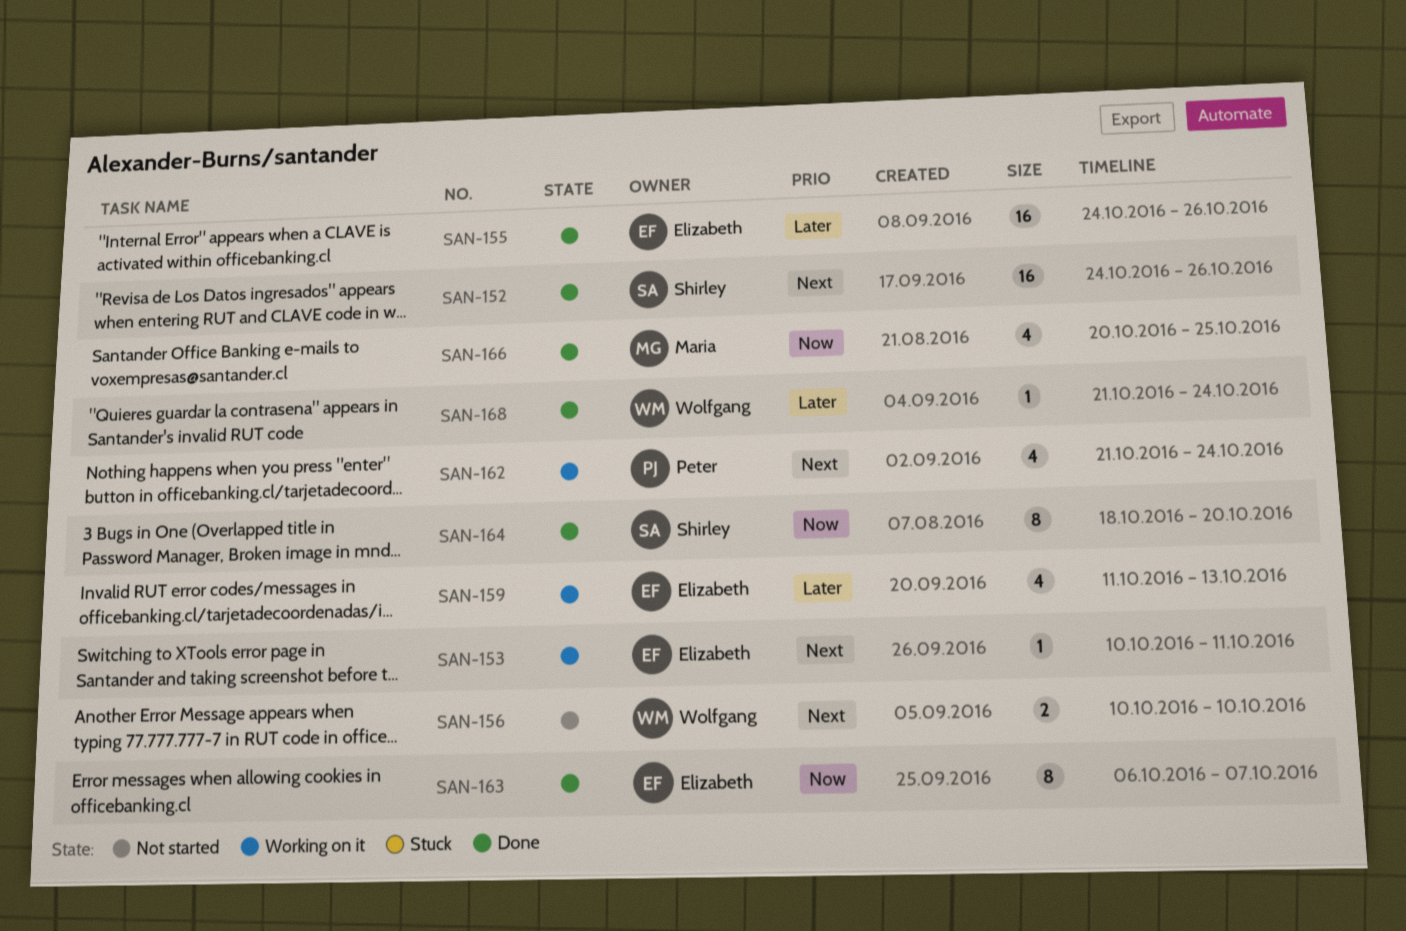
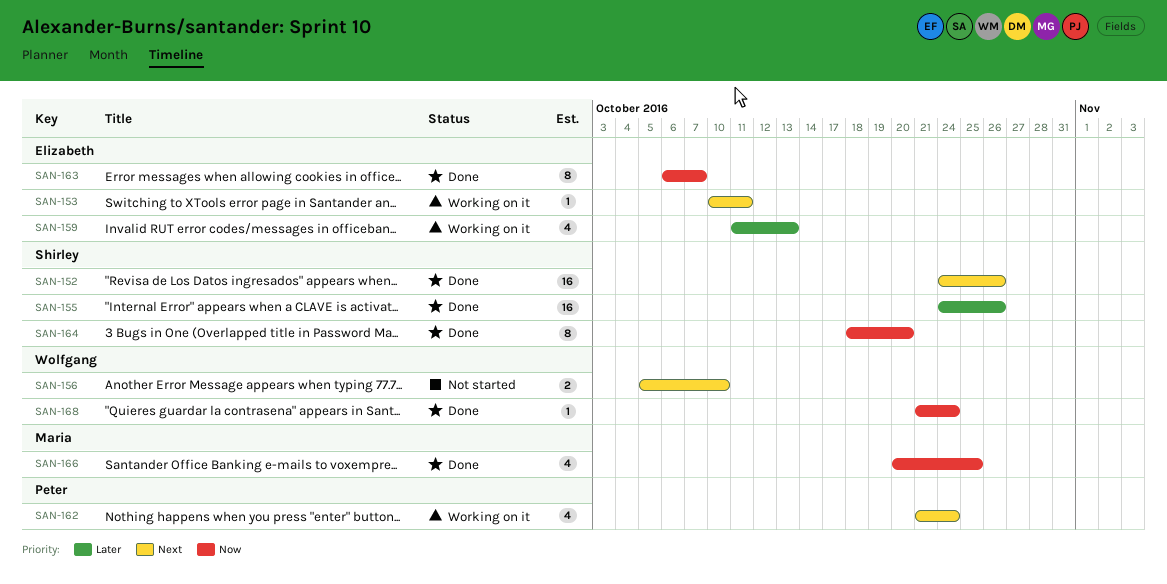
SAN-155, owner: Elizabeth -> Shirley
SAN-156, start: Oct 10 -> Oct 5
SAN-168, priority: Later -> Now

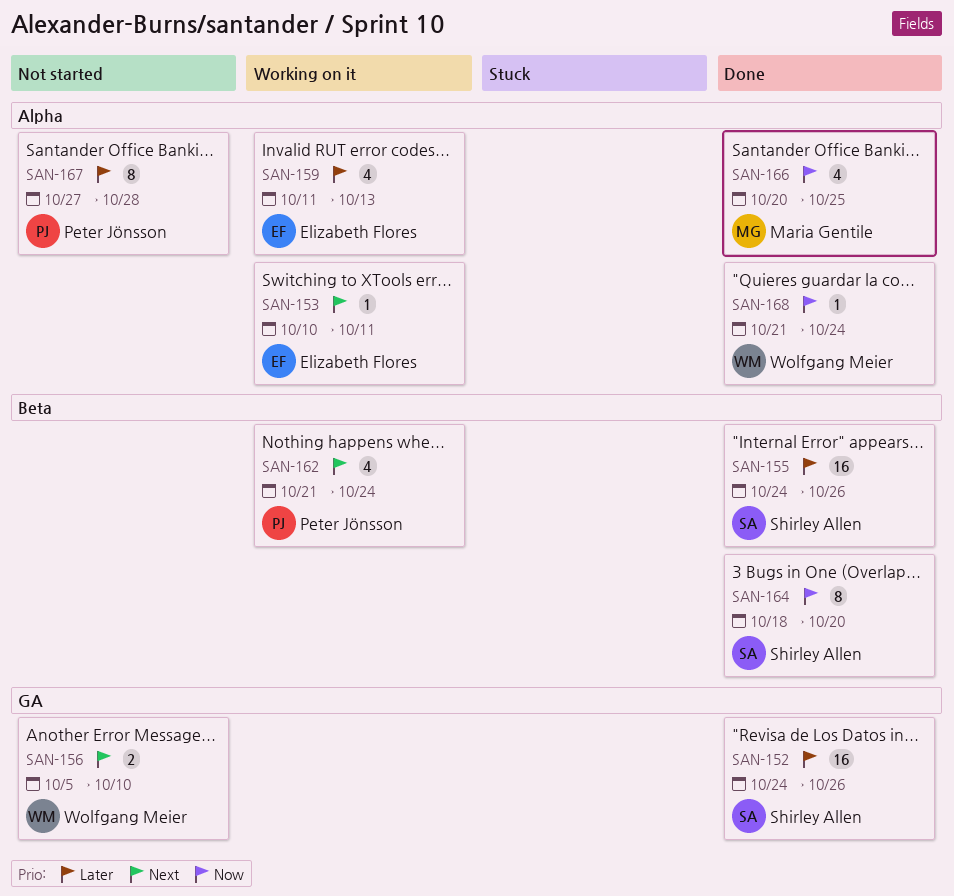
SAN-152, priority: Next -> Later
SAN-163: present -> none
SAN-167: none -> present

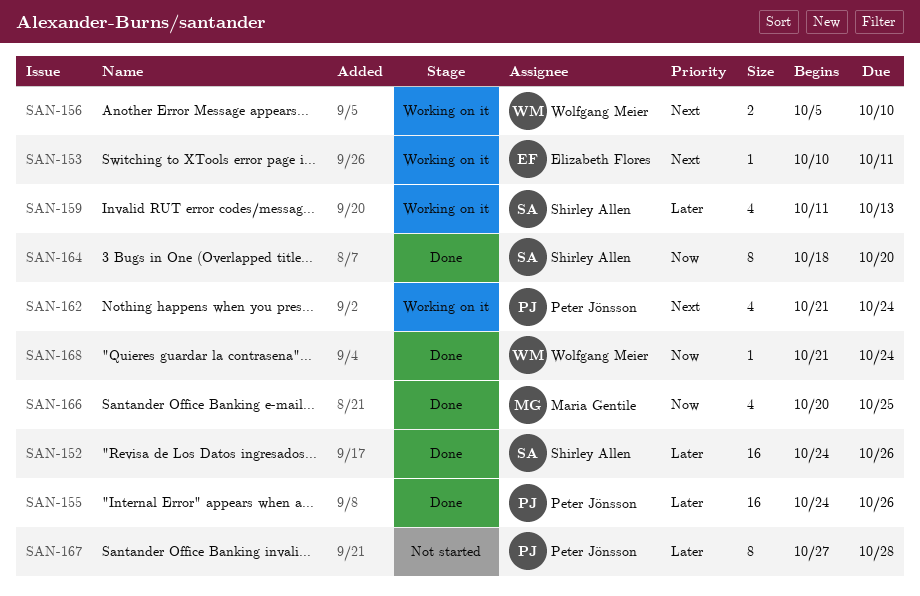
SAN-155, owner: Shirley Allen -> Peter Jönsson
SAN-156, status: Not started -> Working on it
SAN-159, owner: Elizabeth Flores -> Shirley Allen

